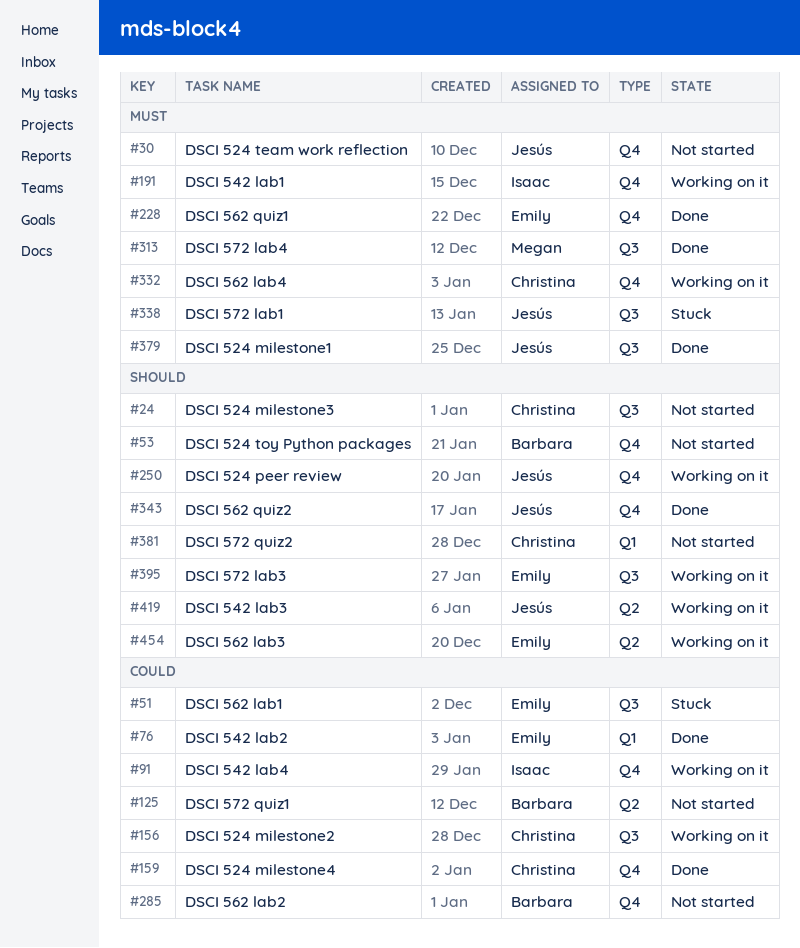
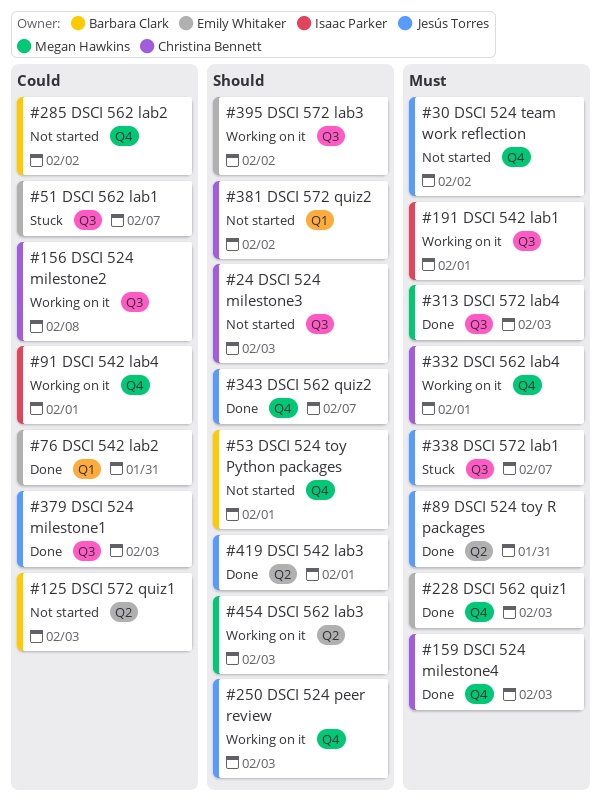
#89: none -> present
#159, priority: Could -> Must
#191, label: Q4 -> Q3
#379, priority: Must -> Could
#419, status: Working on it -> Done
#454, owner: Emily Whitaker -> Megan Hawkins

